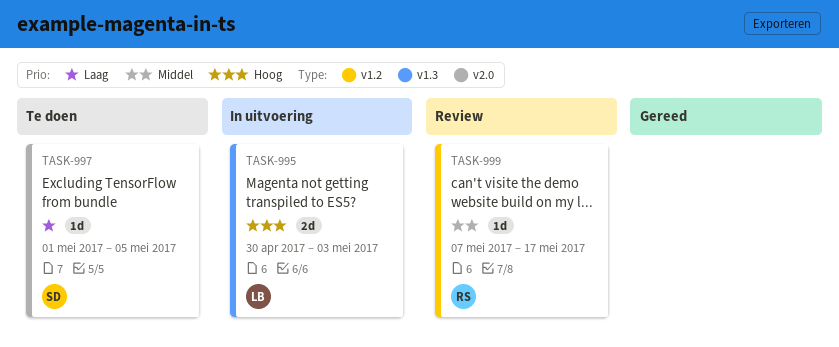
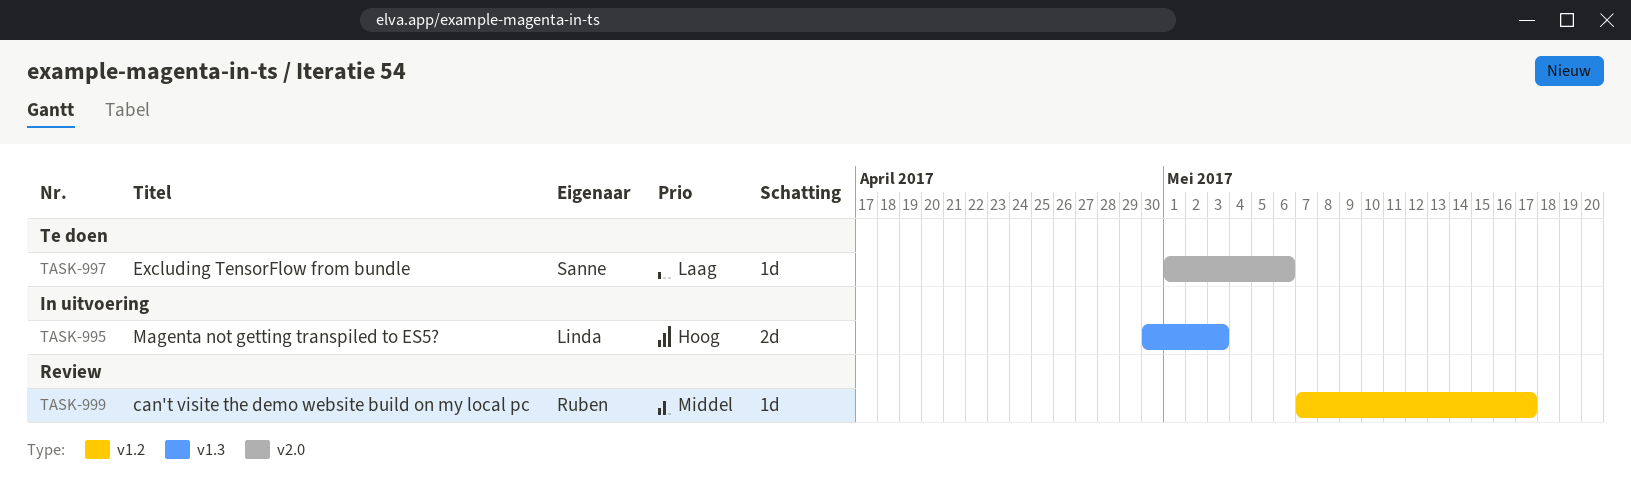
TASK-997, due: May 5 -> May 6

